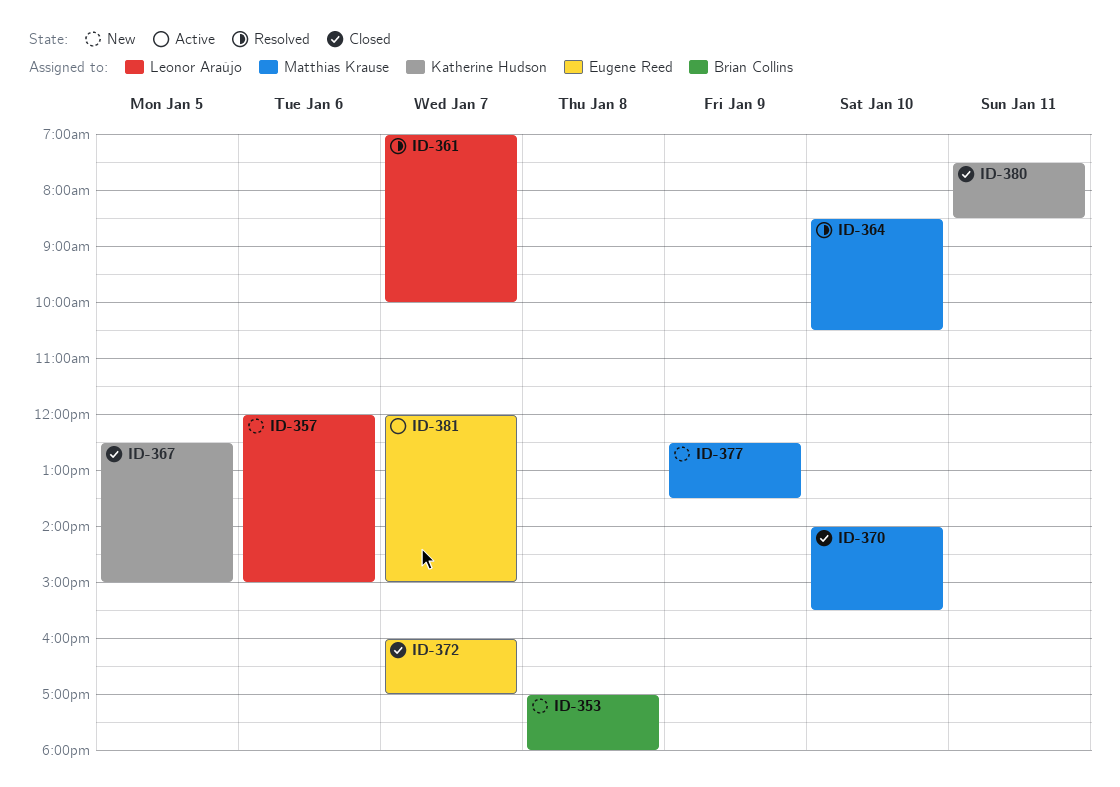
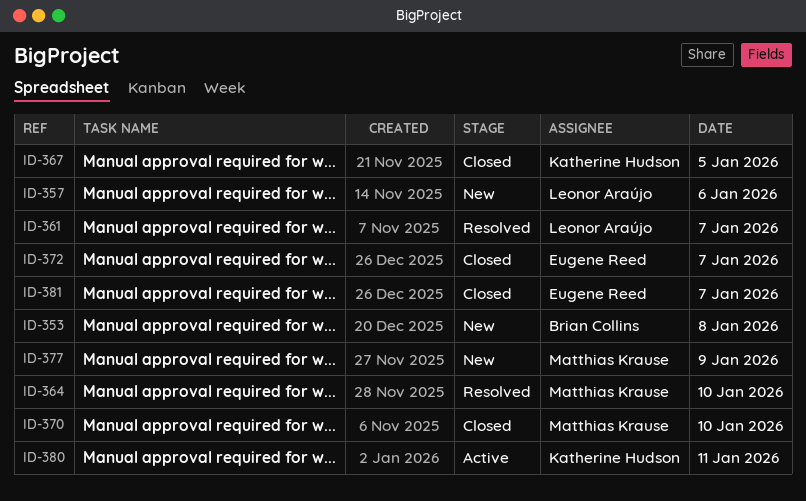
ID-380, status: Closed -> Active
ID-381, status: Active -> Closed

